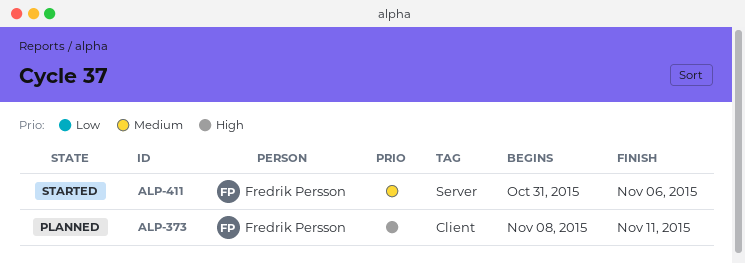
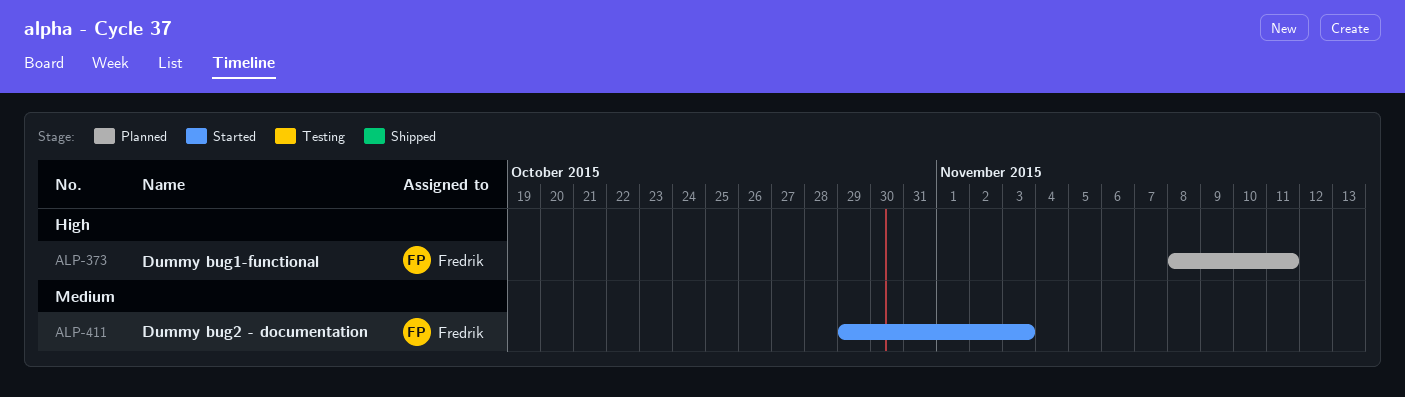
ALP-411, start: Oct 31 -> Oct 29
ALP-411, due: Nov 6 -> Nov 3

